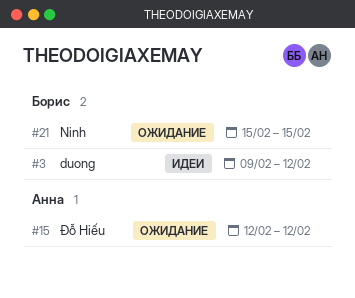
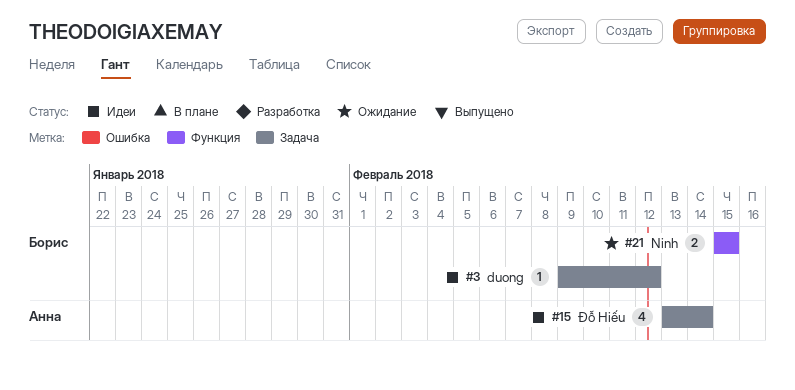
#15, status: Ожидание -> Идеи
#15, start: Feb 12 -> Feb 13
#15, due: Feb 12 -> Feb 14

